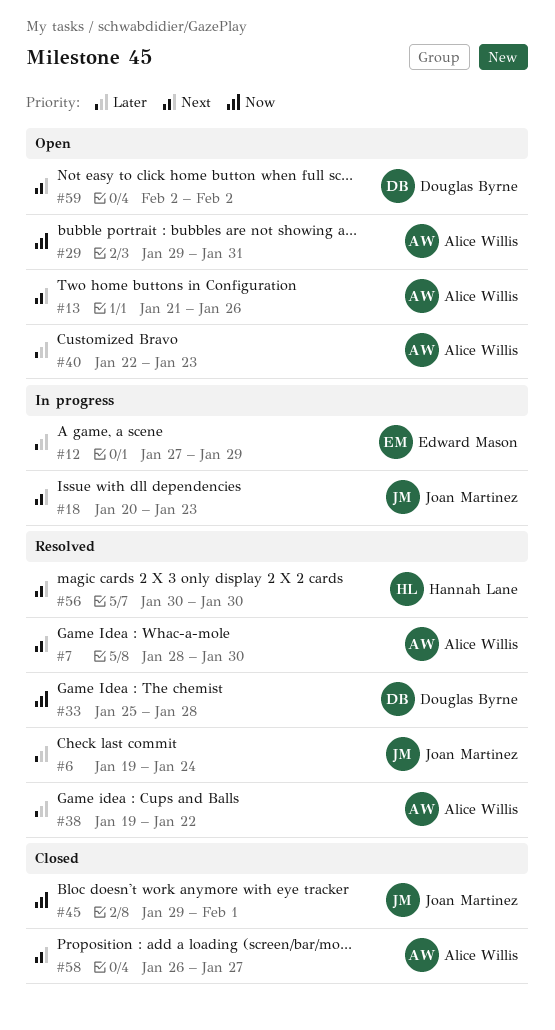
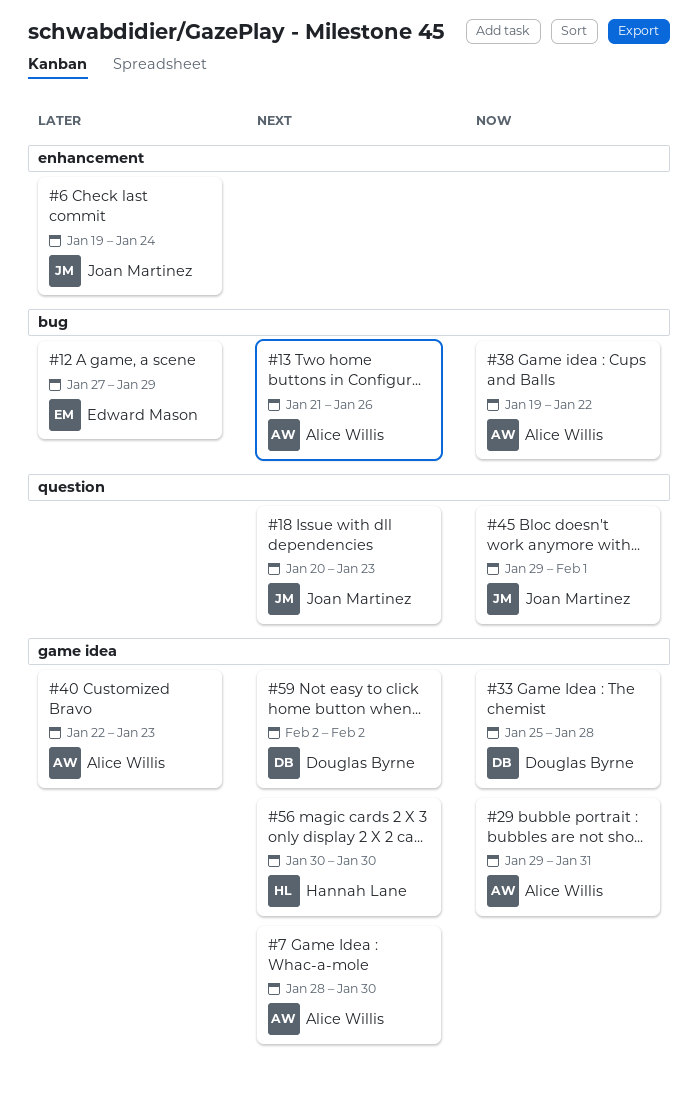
#38, priority: Later -> Now
#58: present -> none

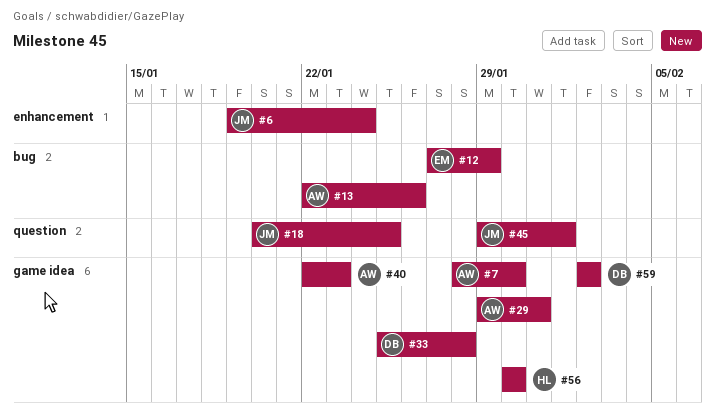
#13, start: Jan 21 -> Jan 22
#18, due: Jan 23 -> Jan 25
#38: present -> none

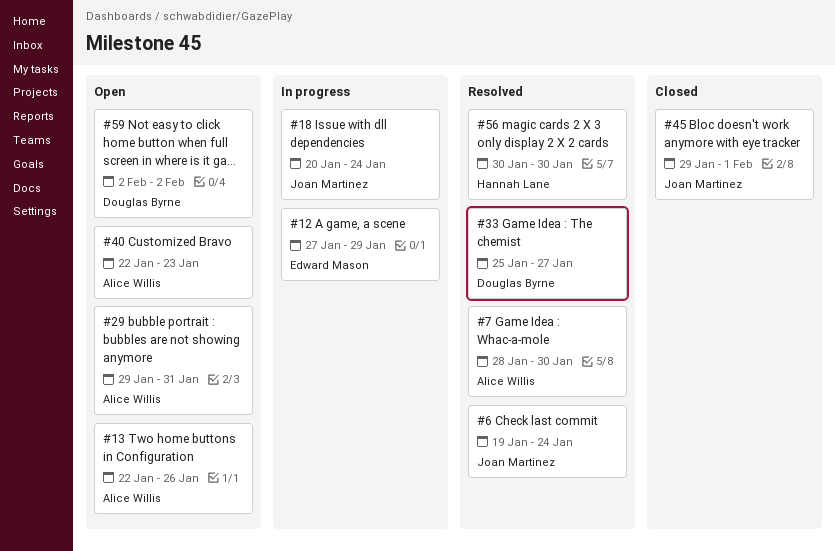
#18, due: Jan 25 -> Jan 24
#33, due: Jan 28 -> Jan 27

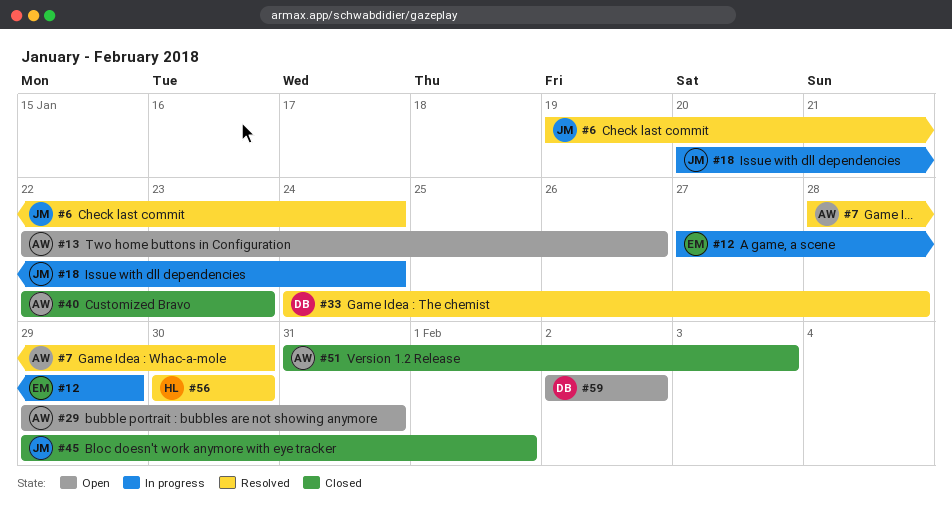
#33, start: Jan 25 -> Jan 24
#33, due: Jan 27 -> Jan 28
#40, status: Open -> Closed
#51: none -> present

